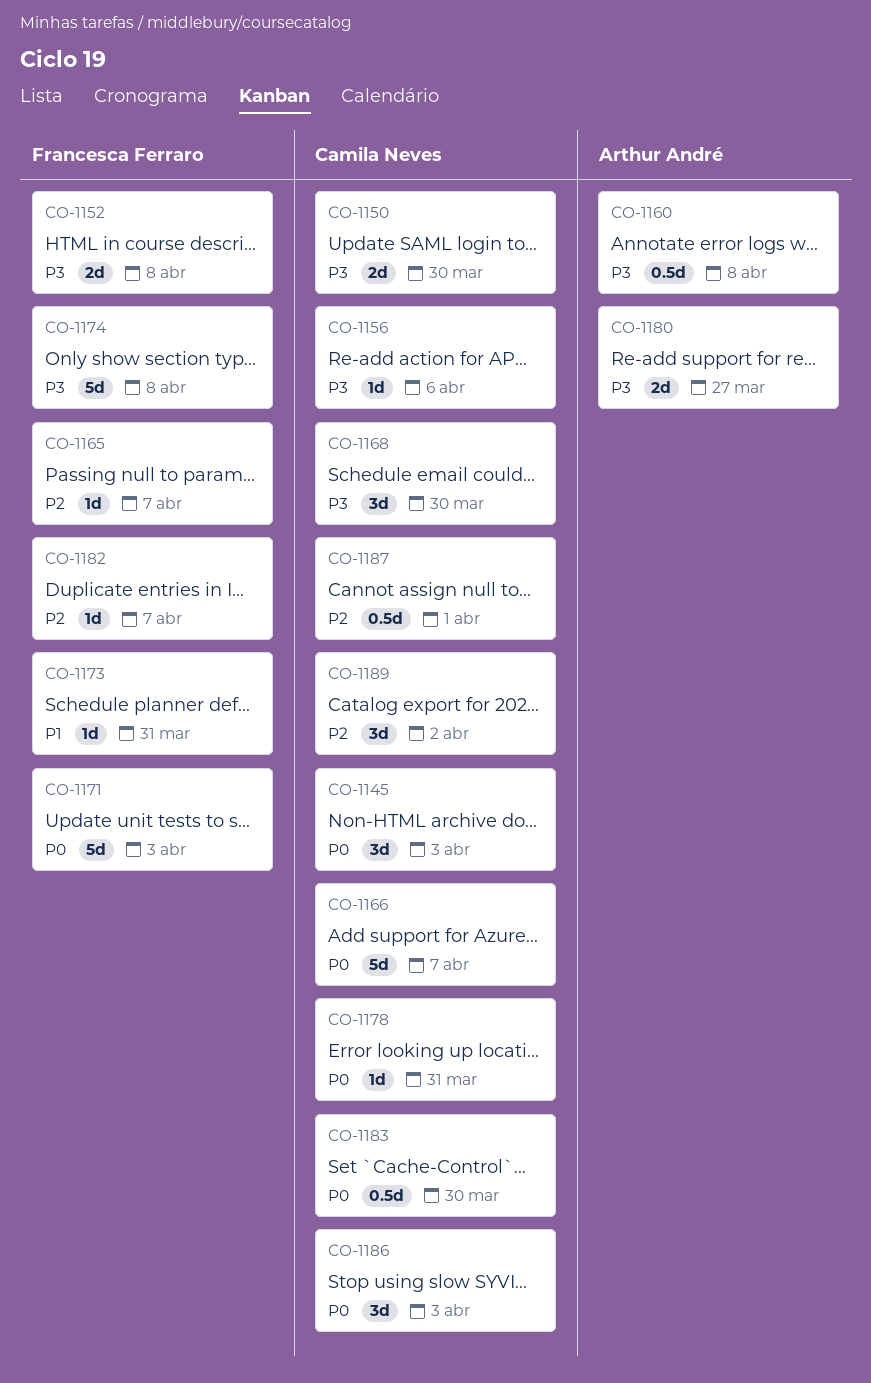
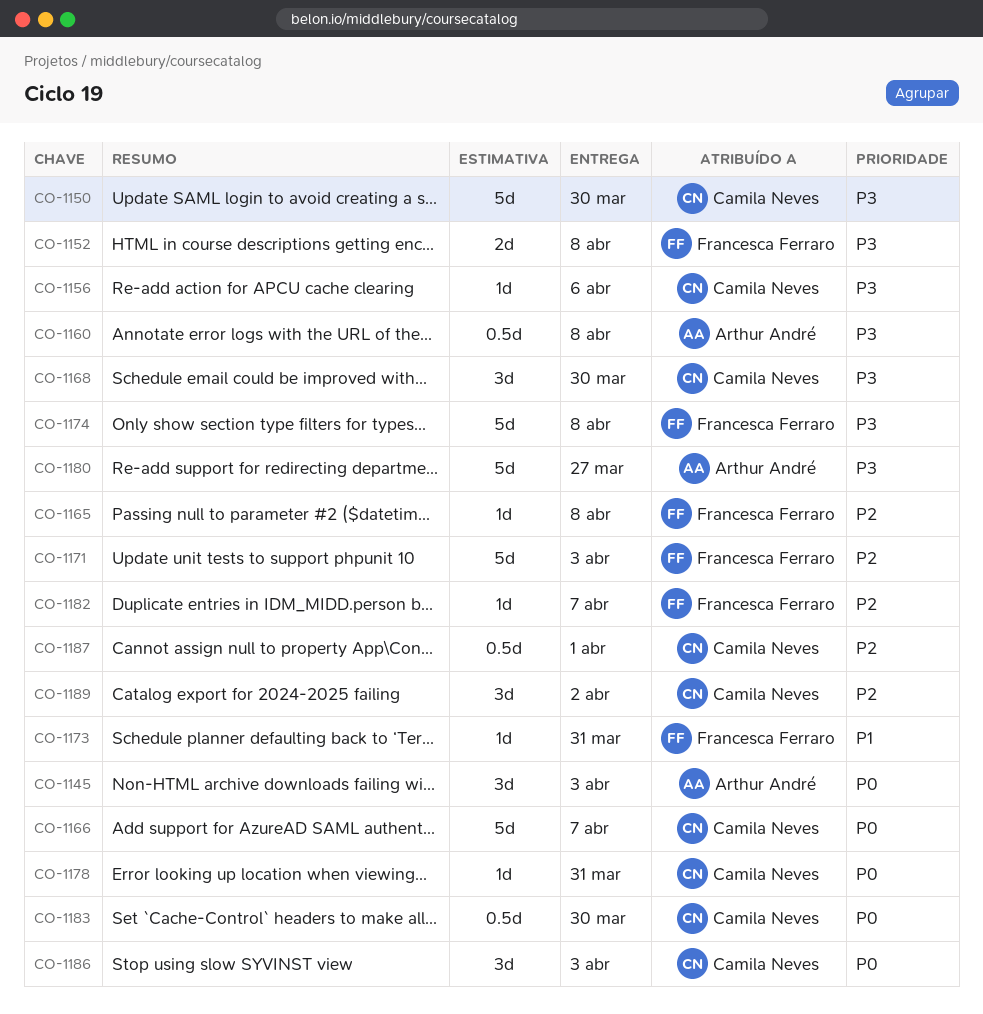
CO-1145, owner: Camila Neves -> Arthur André
CO-1150, estimate: 2d -> 5d
CO-1165, due: Apr 7 -> Apr 8
CO-1171, priority: P0 -> P2
CO-1180, estimate: 2d -> 5d

